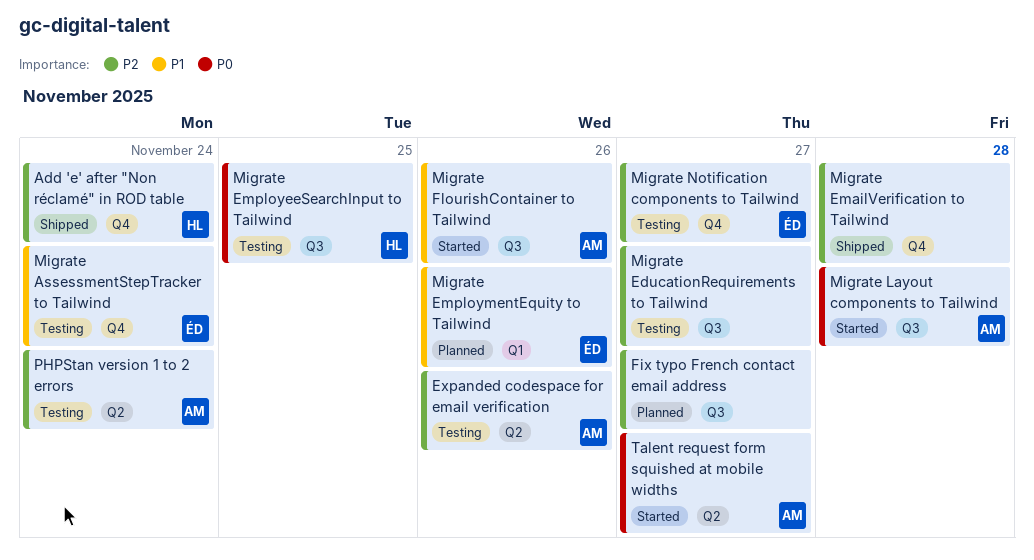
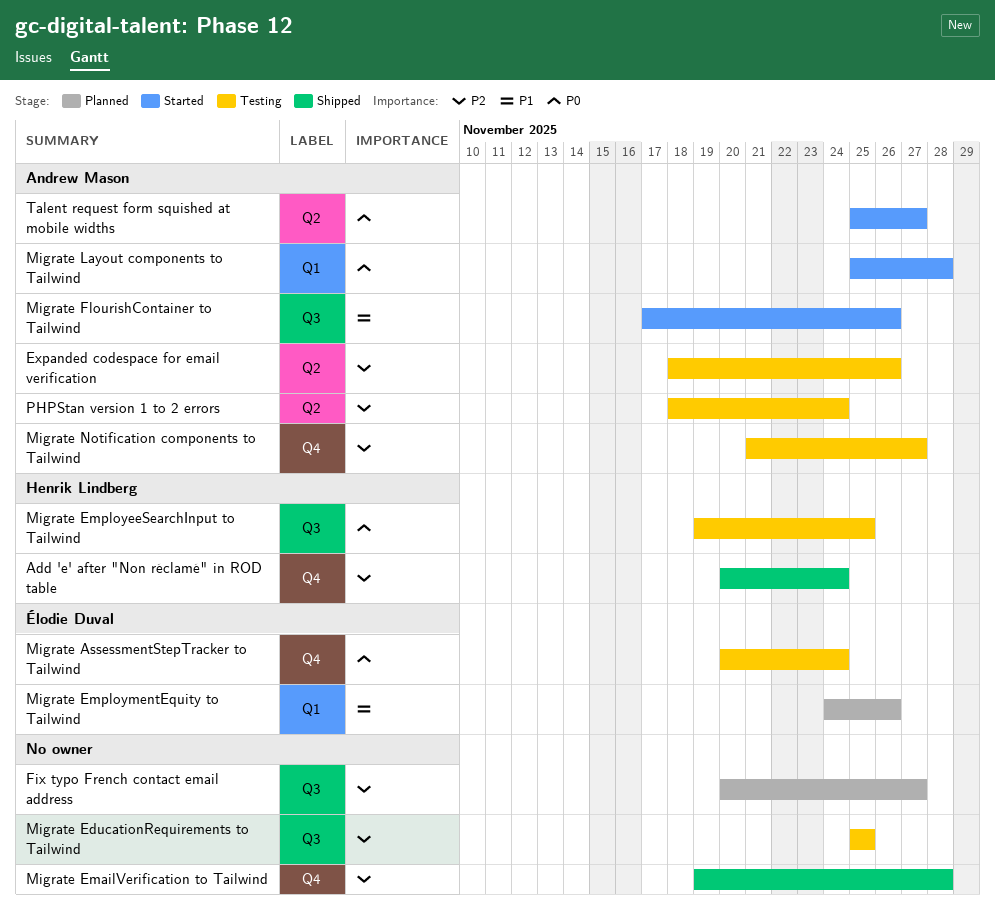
Migrate AssessmentStepTracker to Tailwind, priority: P1 -> P0
Migrate EducationRequirements to Tailwind, due: Nov 27 -> Nov 25
Migrate Layout components to Tailwind, label: Q3 -> Q1
Migrate Notification components to Tailwind, owner: Élodie Duval -> Andrew Mason

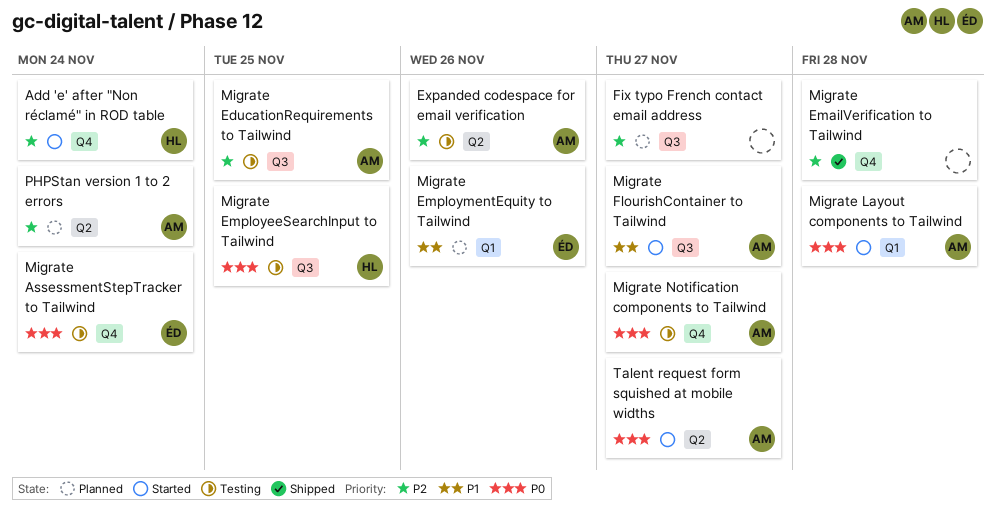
Add 'e' after "Non réclamé" in ROD table, status: Shipped -> Started
Migrate EducationRequirements to Tailwind, owner: none -> Andrew Mason
Migrate FlourishContainer to Tailwind, due: Nov 26 -> Nov 27
Migrate Notification components to Tailwind, priority: P2 -> P0
PHPStan version 1 to 2 errors, status: Testing -> Planned

